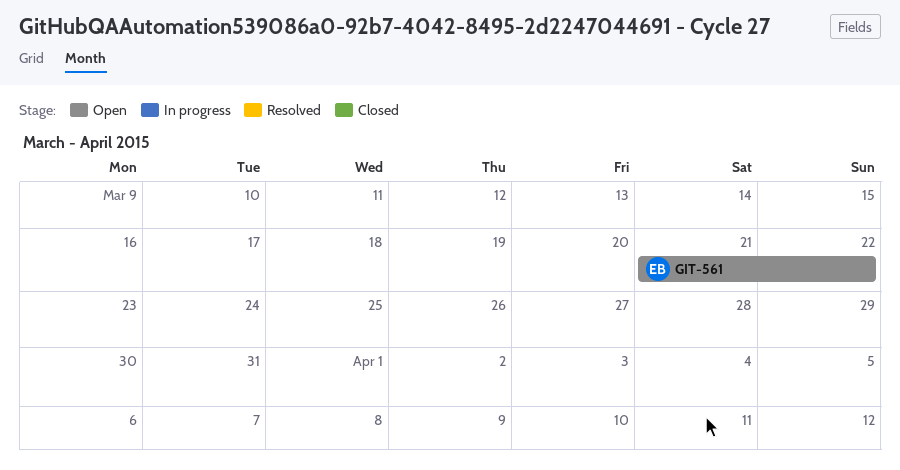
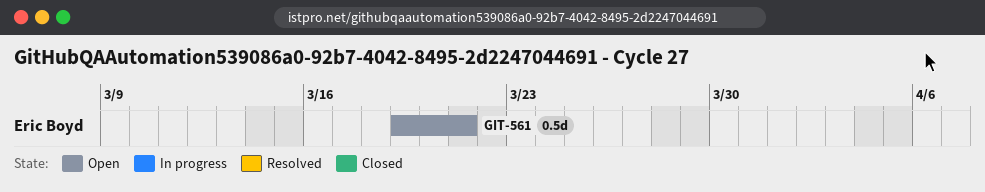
GIT-561, start: Mar 21 -> Mar 19
GIT-561, due: Mar 22 -> Mar 21

